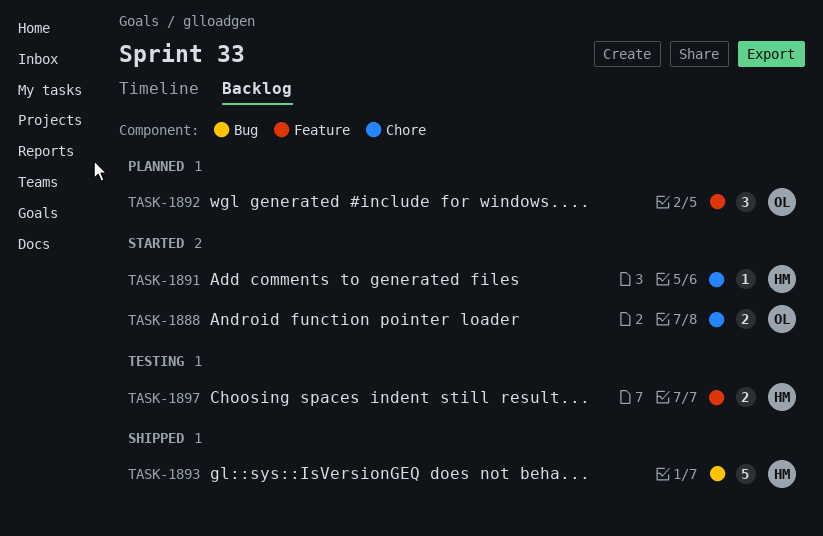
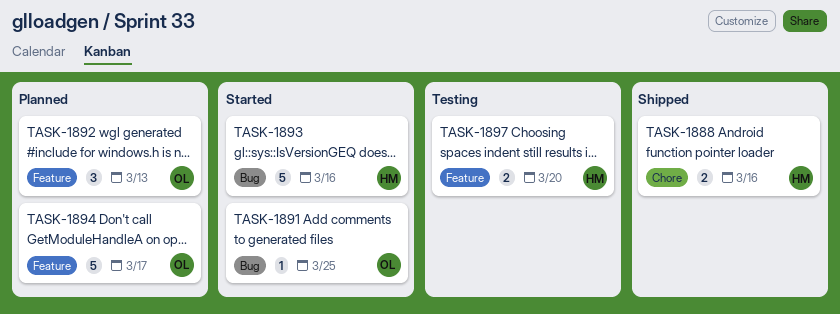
TASK-1888, status: Started -> Shipped
TASK-1888, owner: OL -> HM
TASK-1891, owner: HM -> OL
TASK-1891, label: Chore -> Bug
TASK-1893, status: Shipped -> Started
TASK-1894: none -> present

